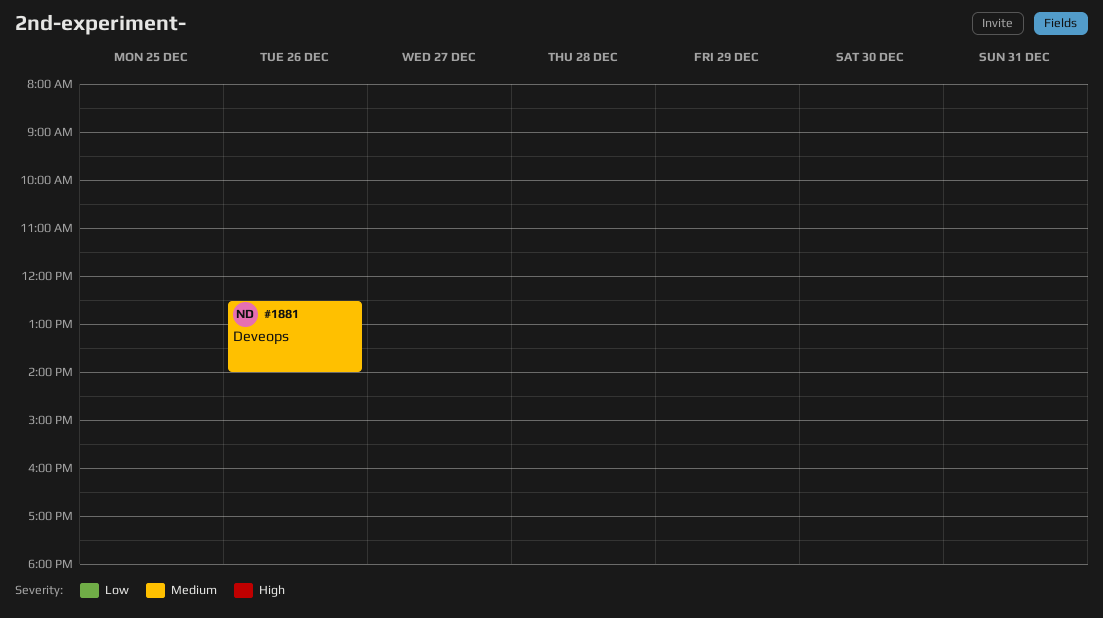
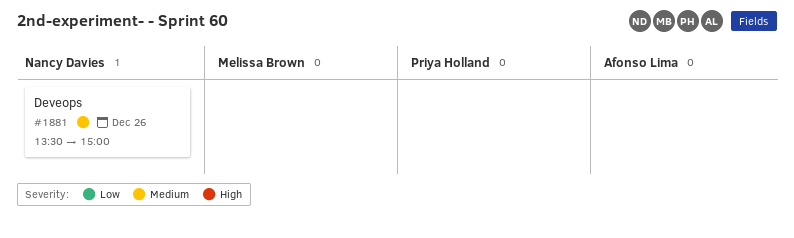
#1881, begins: 12:30 -> 13:30
#1881, ends: 14:00 -> 15:00

